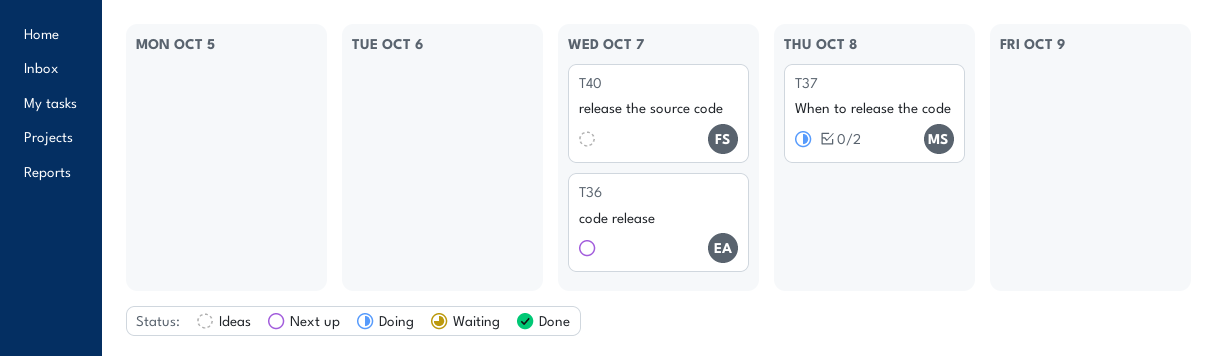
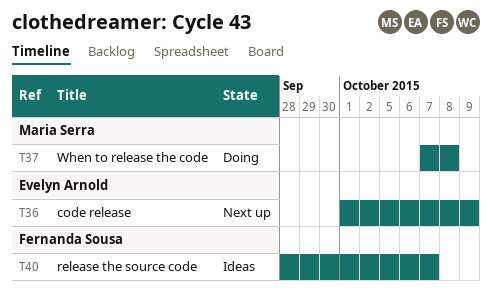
T36, due: Oct 7 -> Oct 9

